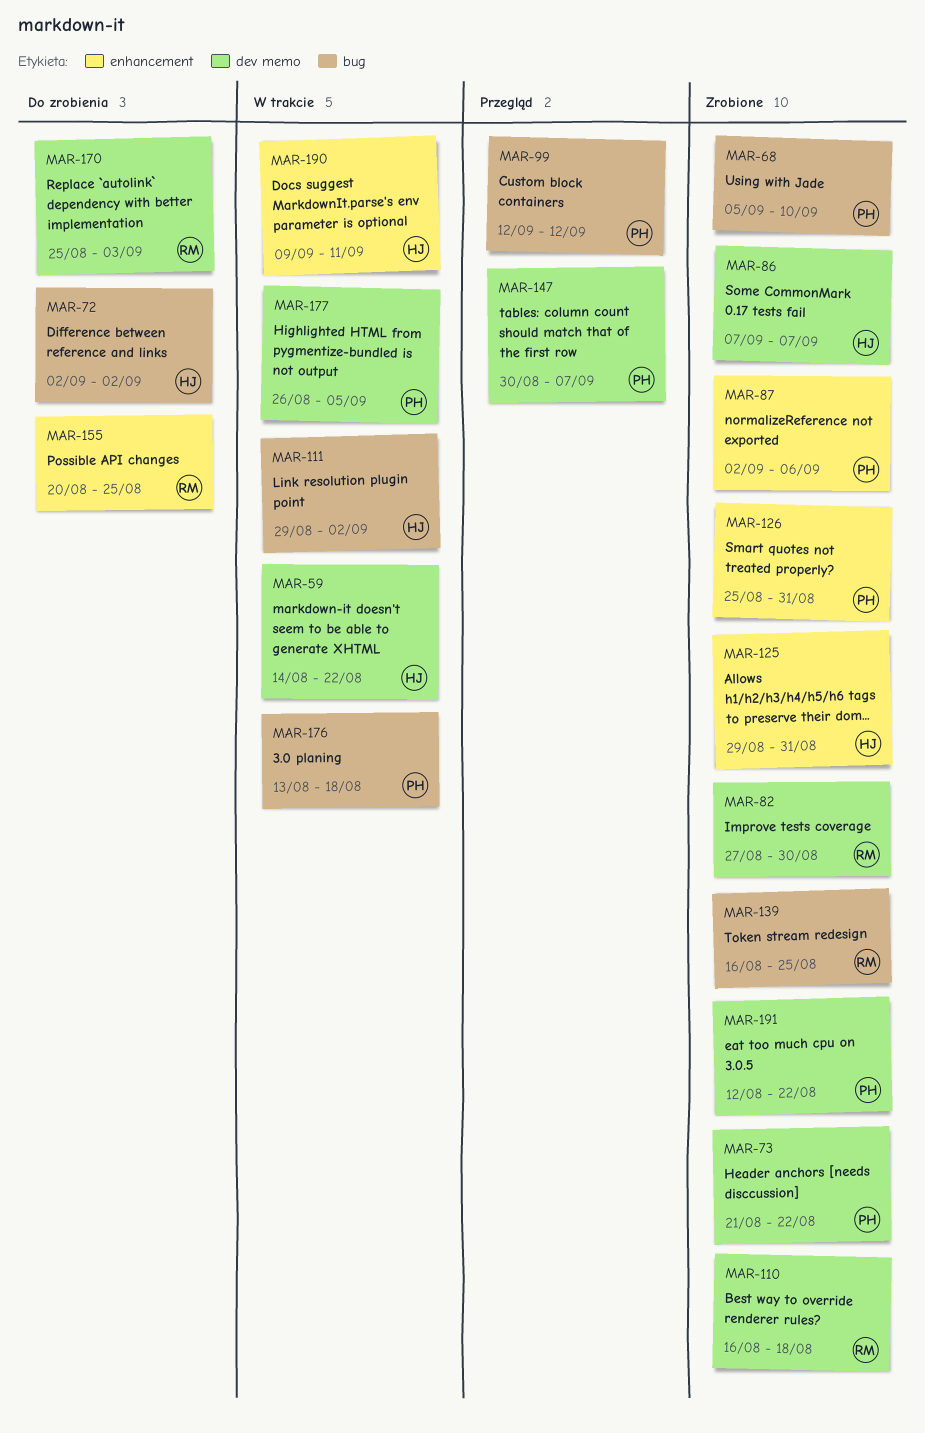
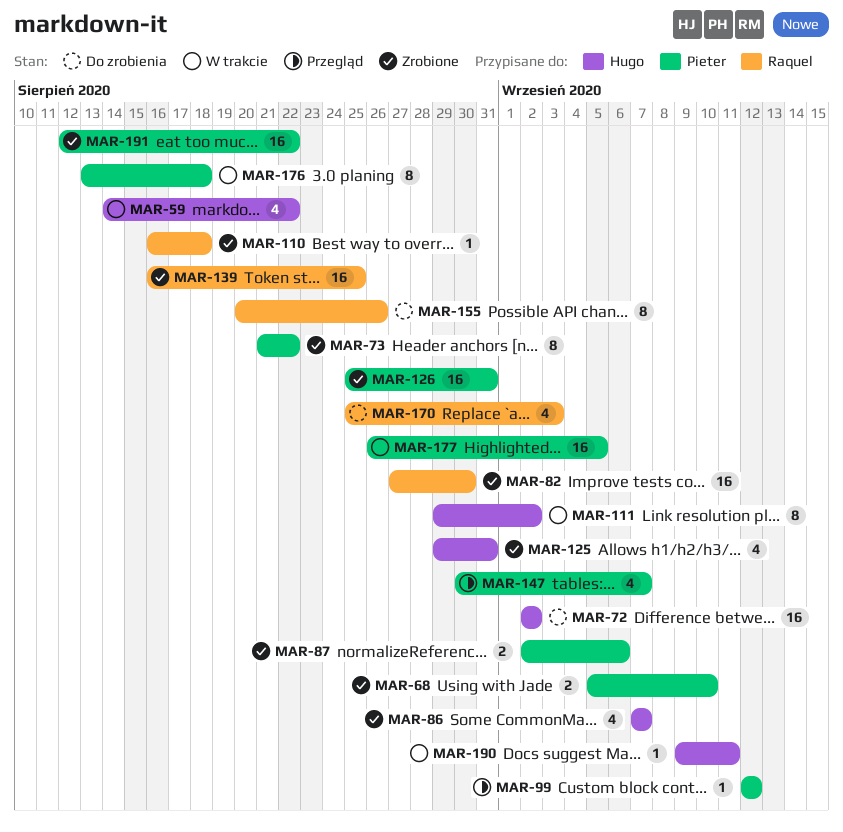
MAR-155, due: Aug 25 -> Aug 26

